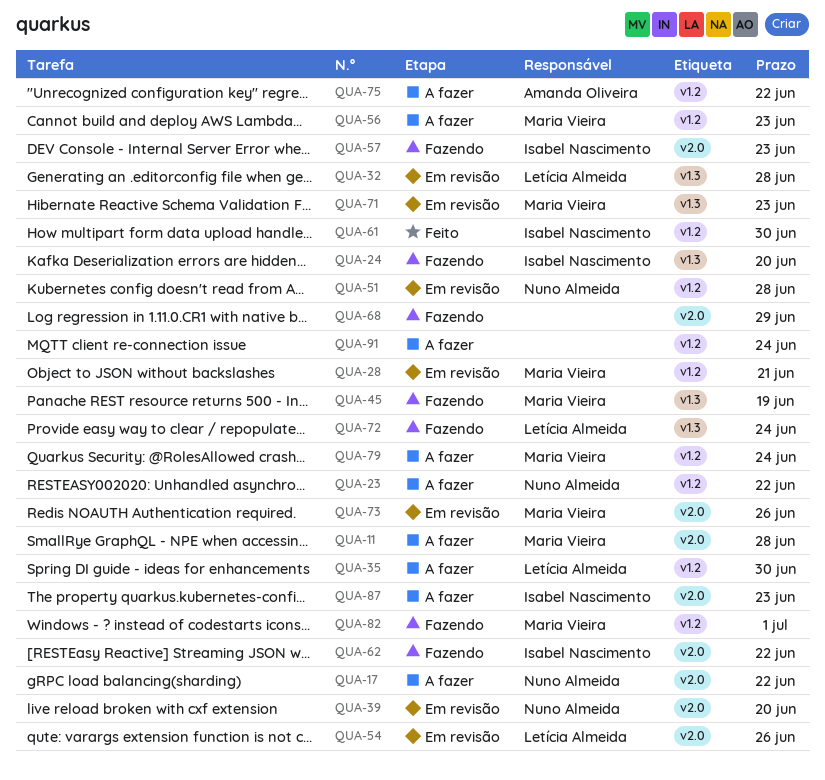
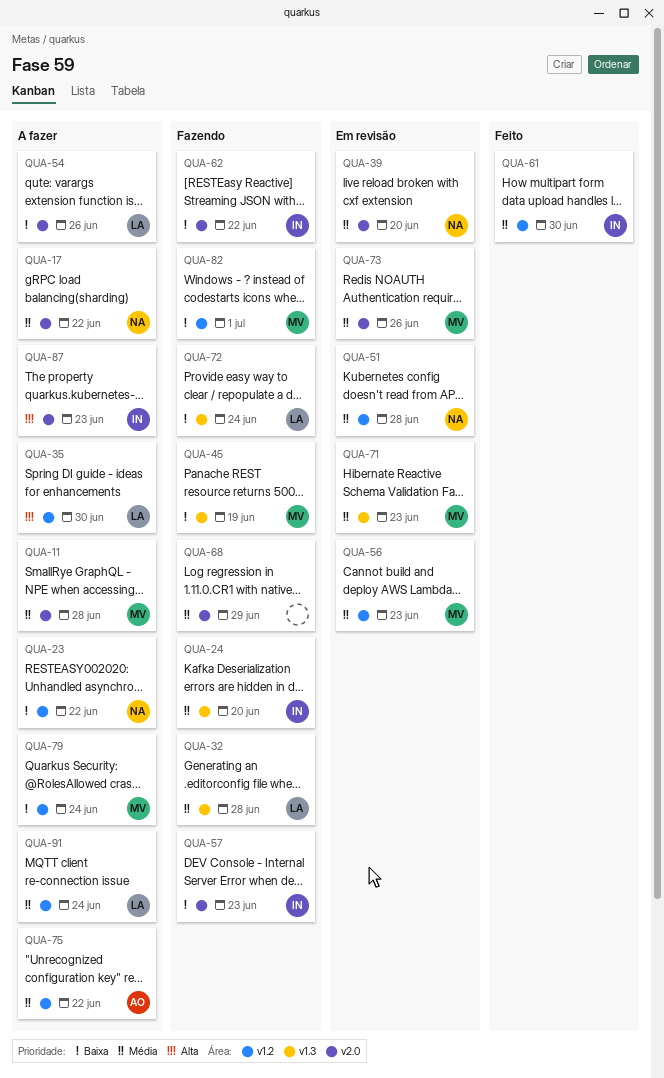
QUA-28: present -> none
QUA-32, status: Em revisão -> Fazendo
QUA-54, status: Em revisão -> A fazer
QUA-56, status: A fazer -> Em revisão
QUA-91, owner: none -> Letícia Almeida

